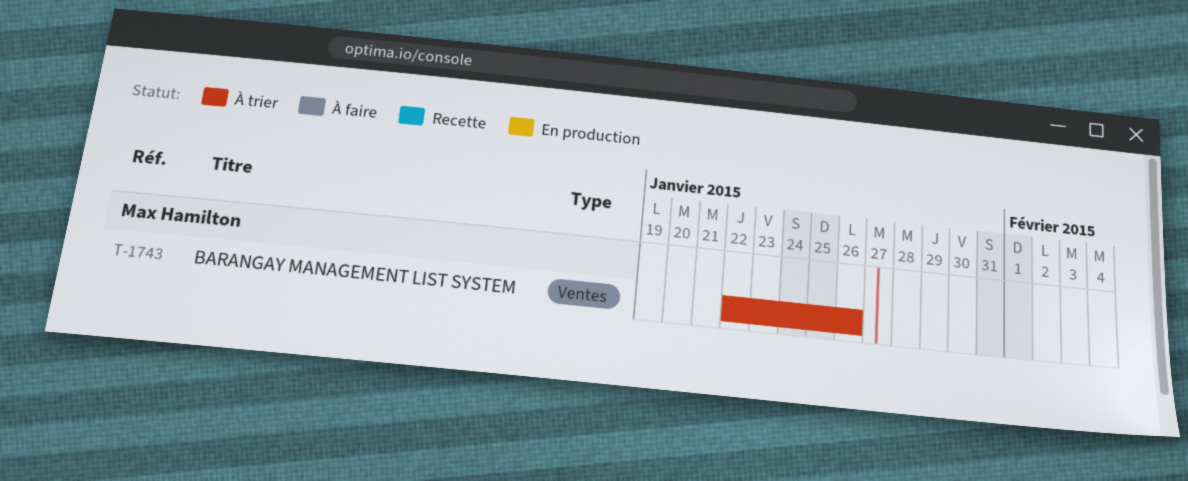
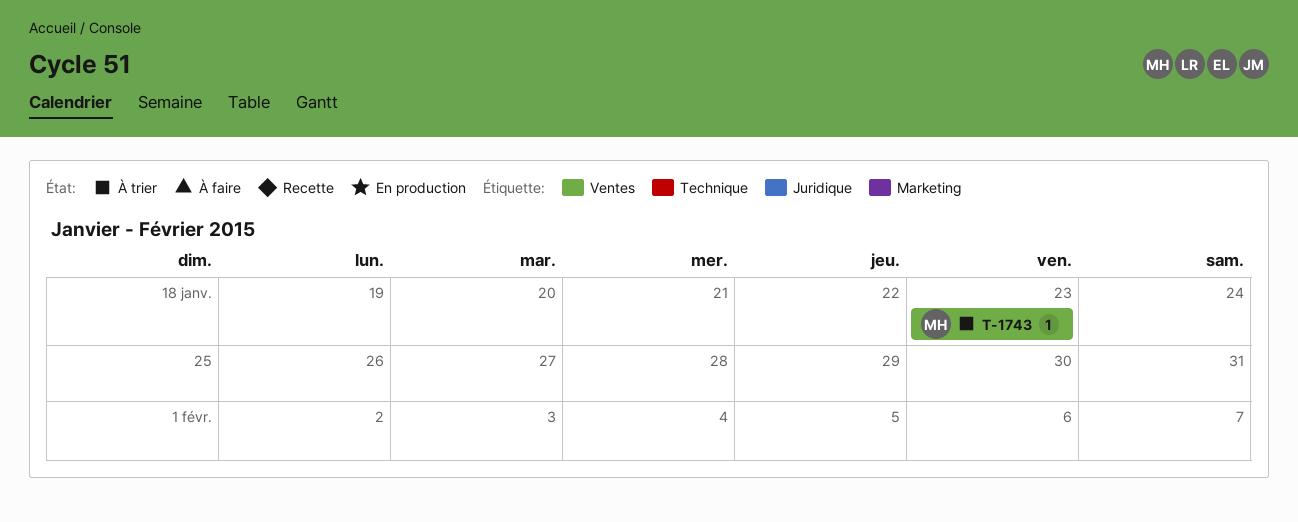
T-1743, start: Jan 22 -> Jan 23
T-1743, due: Jan 26 -> Jan 23

